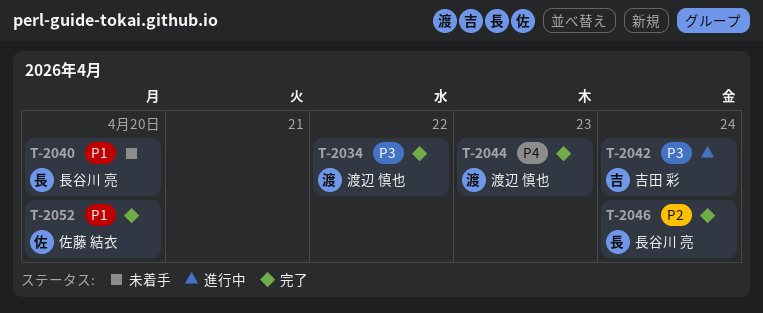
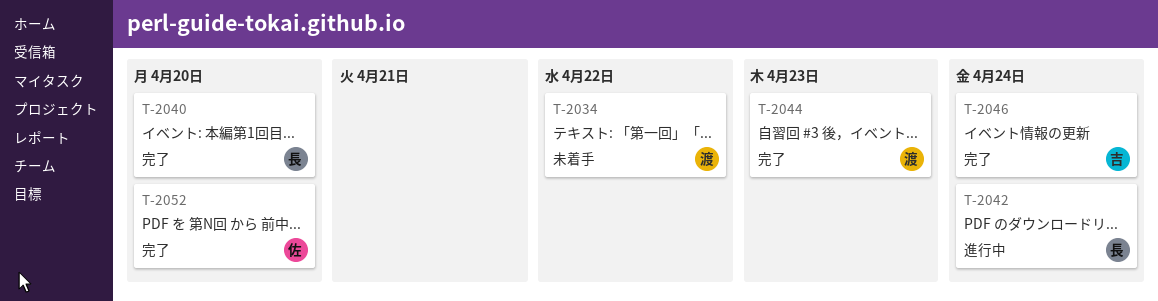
T-2034, status: 完了 -> 未着手
T-2040, status: 未着手 -> 完了
T-2042, owner: 吉田 彩 -> 長谷川 亮
T-2046, owner: 長谷川 亮 -> 吉田 彩

